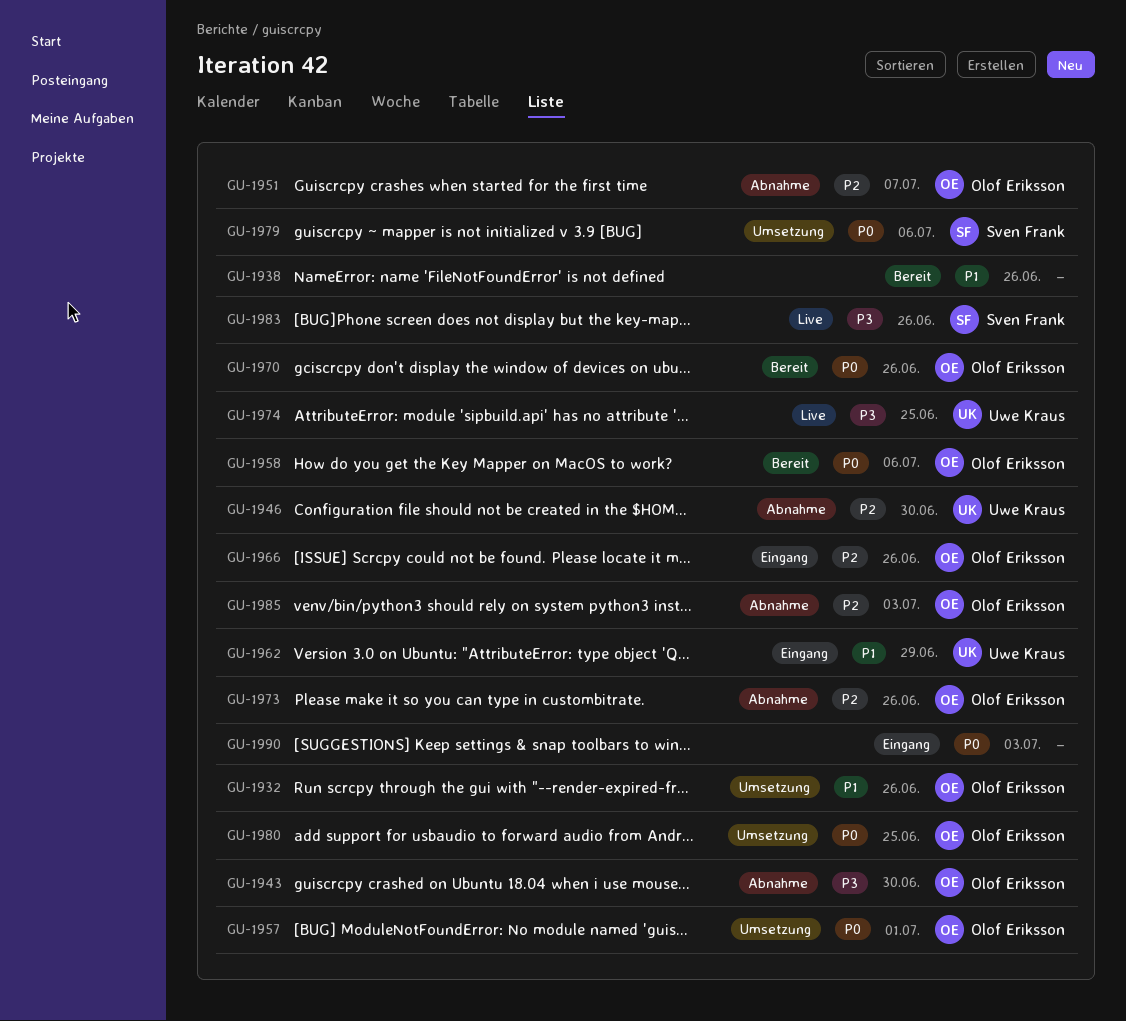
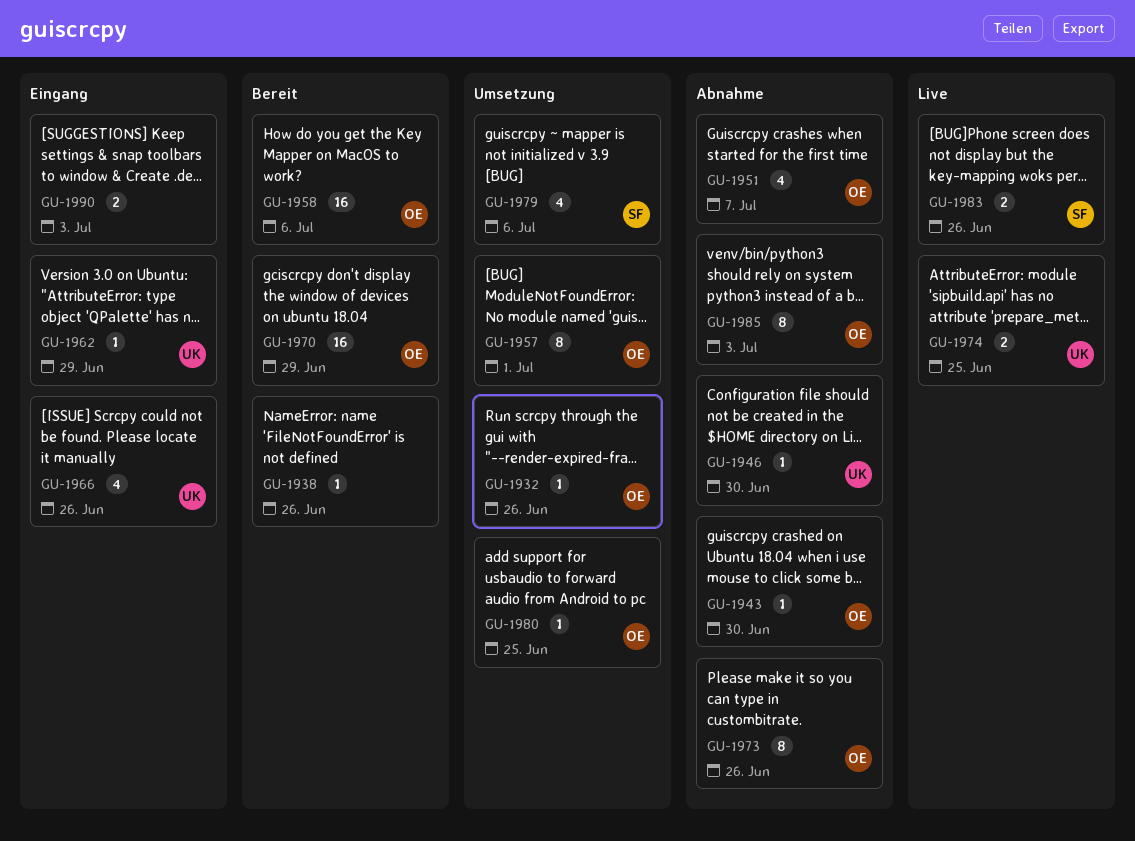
GU-1966, owner: Olof Eriksson -> Uwe Kraus
GU-1970, due: Jun 26 -> Jun 29

